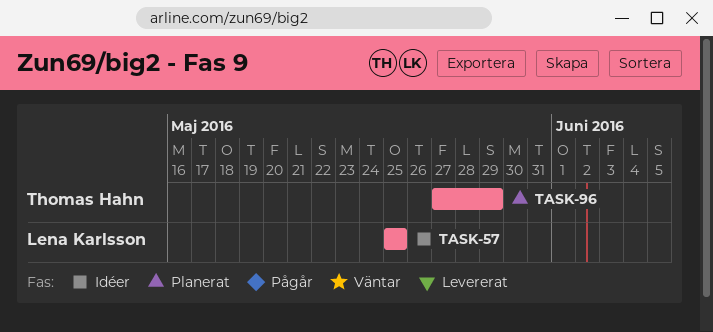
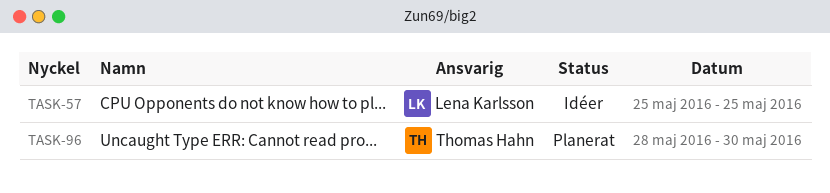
TASK-96, start: May 27 -> May 28
TASK-96, due: May 29 -> May 30

